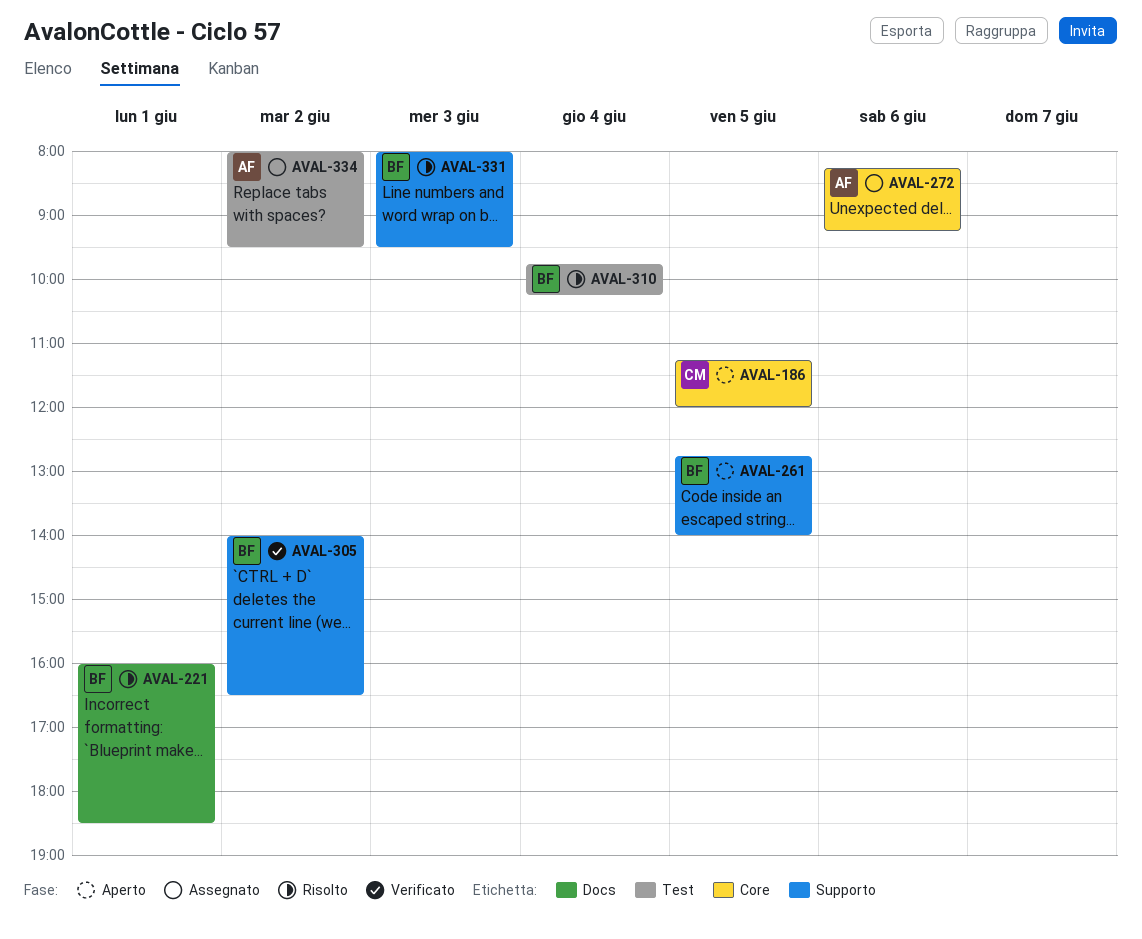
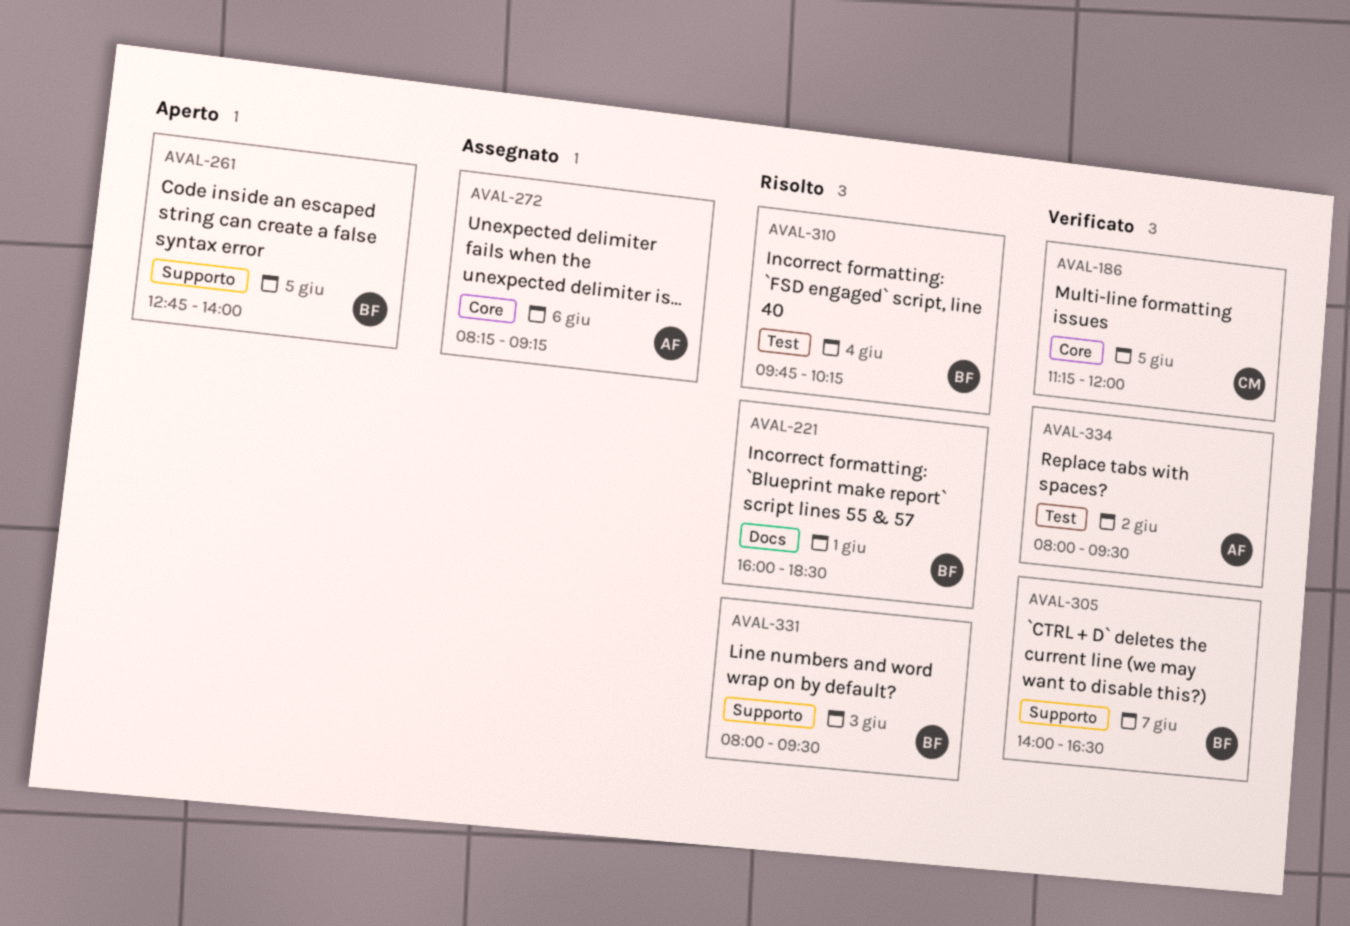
AVAL-186, status: Aperto -> Verificato
AVAL-305, day: Jun 2 -> Jun 7
AVAL-334, status: Assegnato -> Verificato

